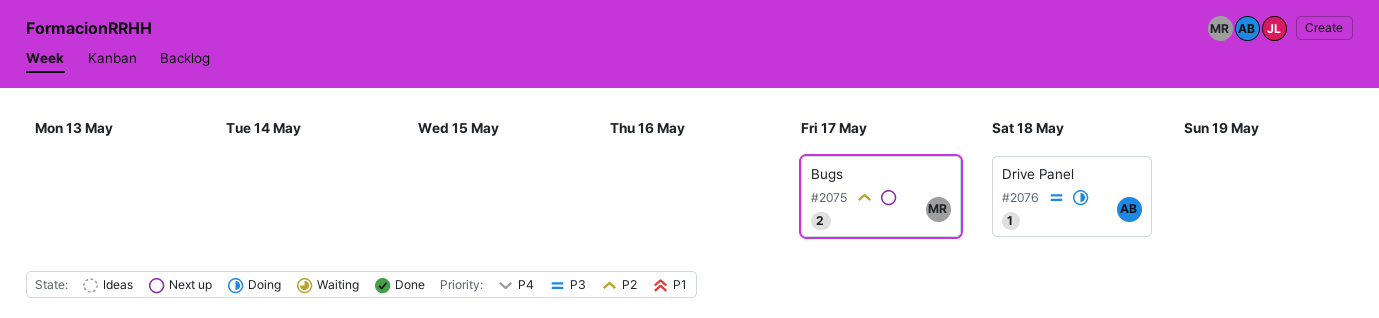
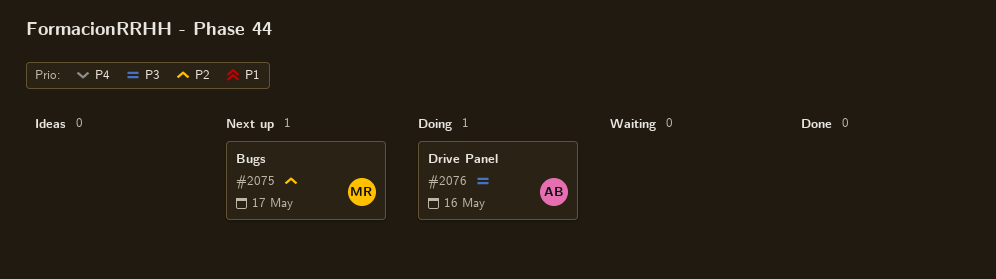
#2076, due: May 18 -> May 16

